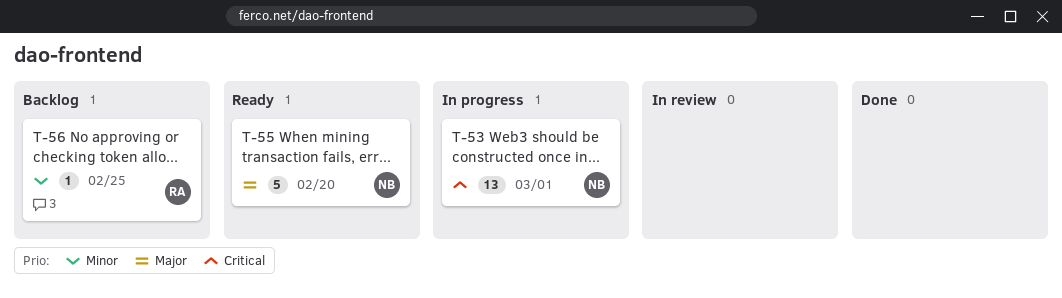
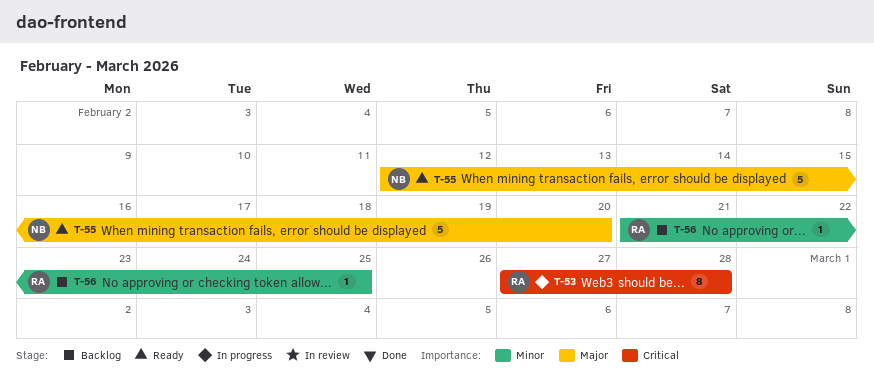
T-53, owner: NB -> RA
T-53, estimate: 13 -> 8
T-53, due: Mar 1 -> Feb 28

